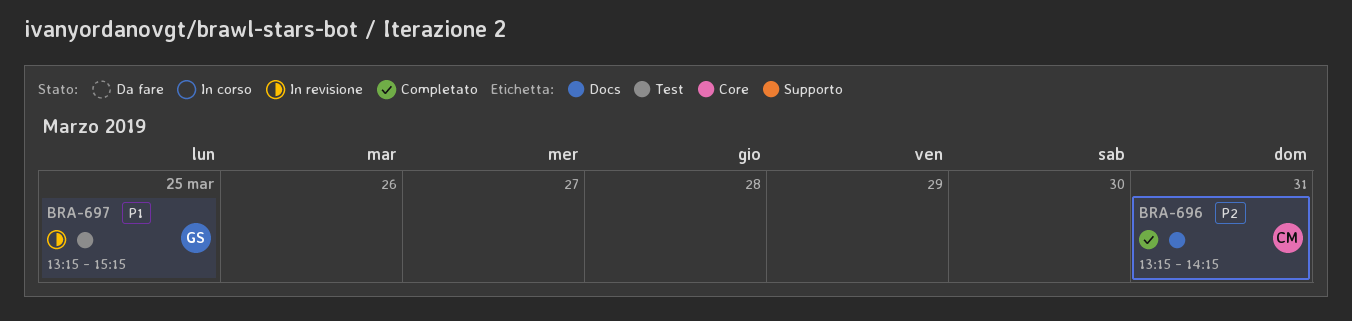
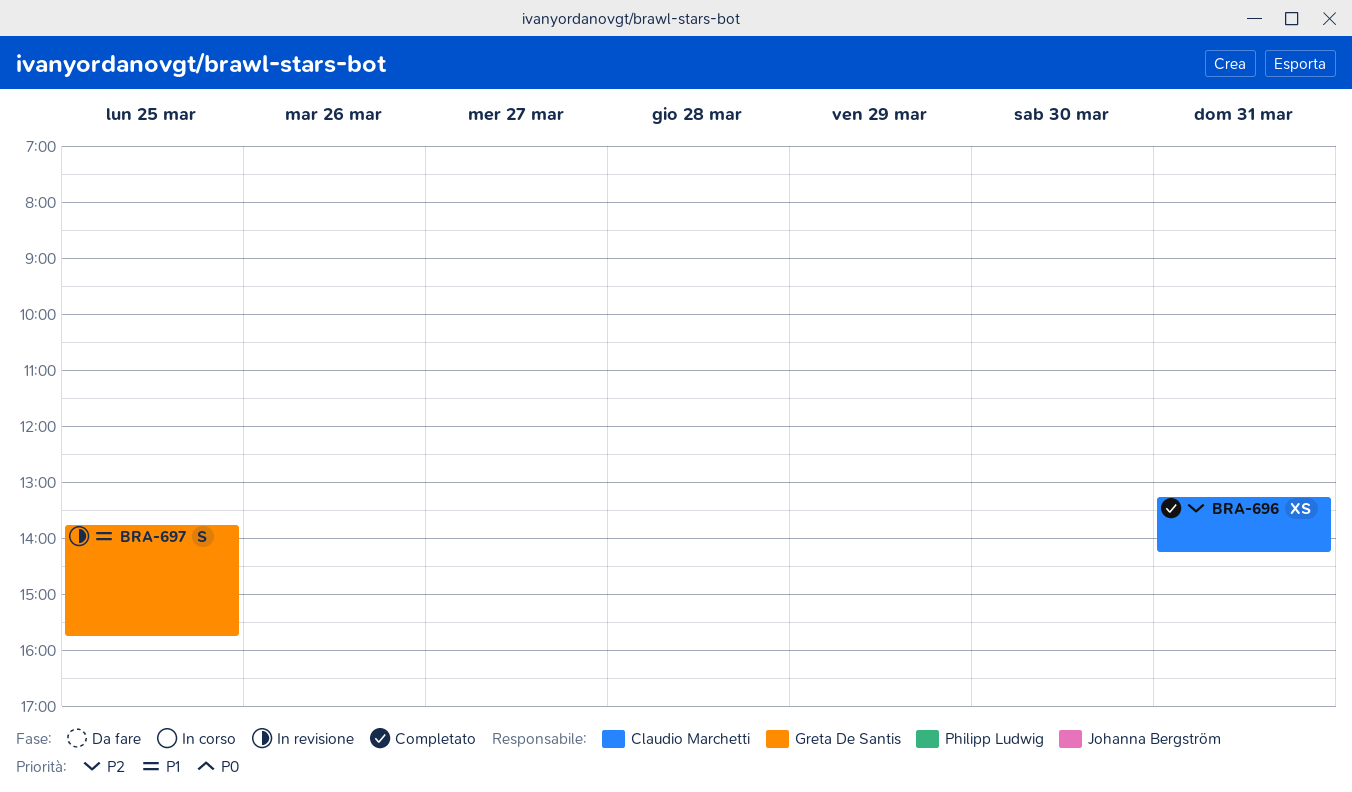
BRA-697, begins: 13:15 -> 13:45
BRA-697, ends: 15:15 -> 15:45

